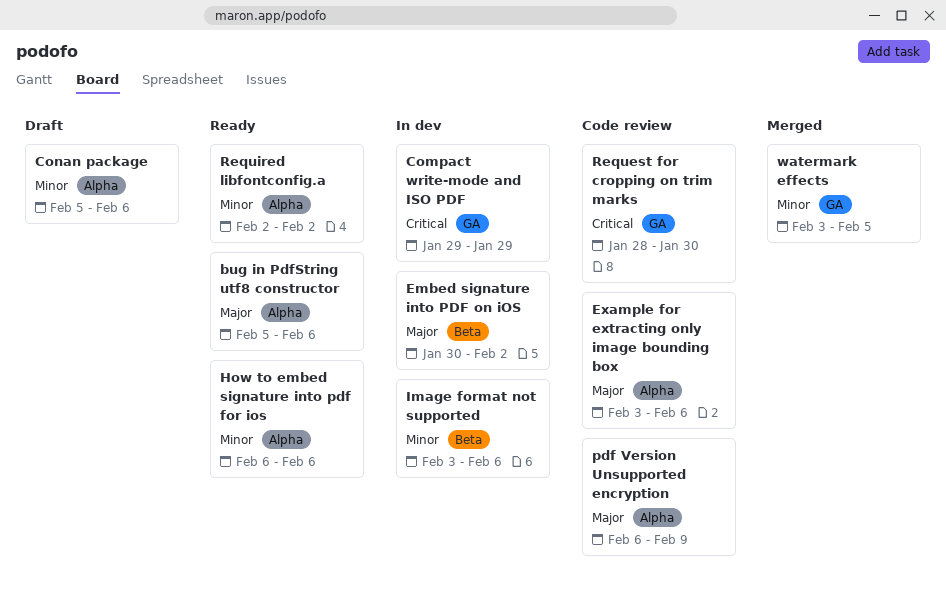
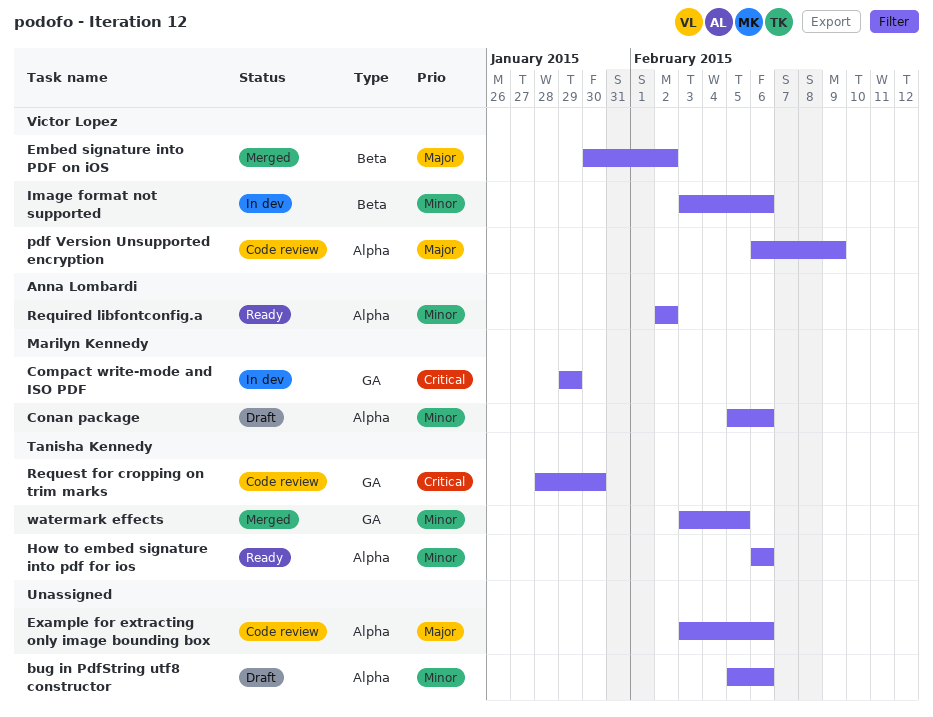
bug in PdfString utf8 constructor, status: Ready -> Draft
bug in PdfString utf8 constructor, priority: Major -> Minor
Embed signature into PDF on iOS, status: In dev -> Merged

